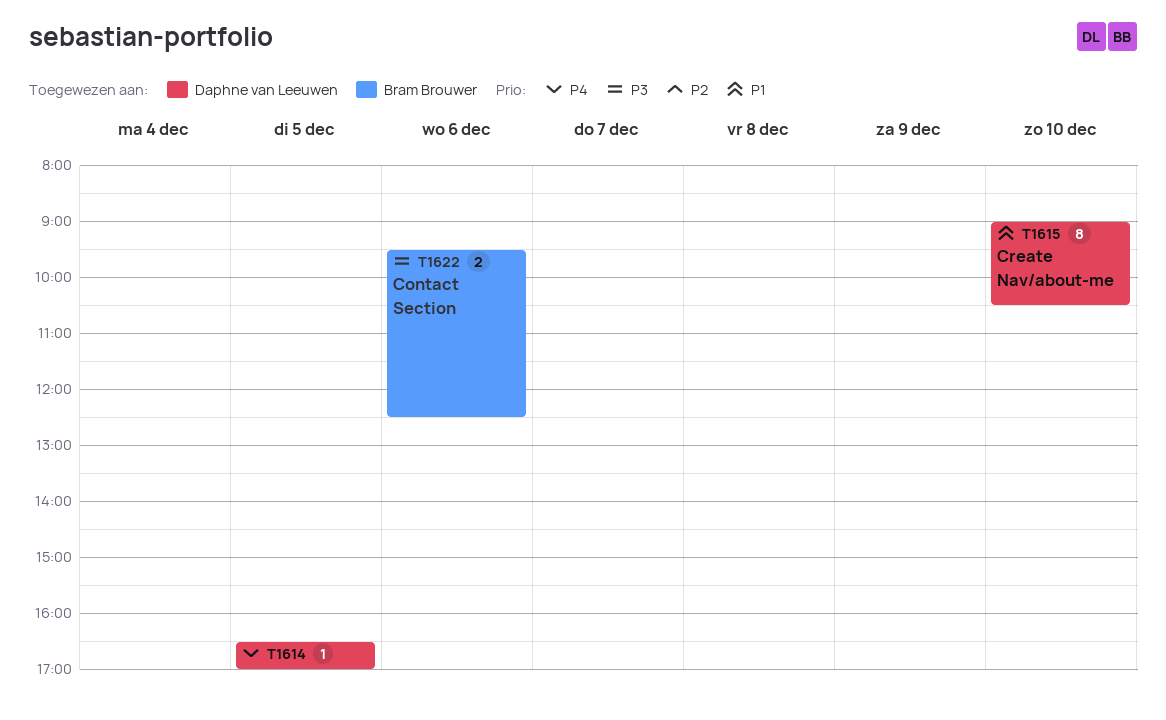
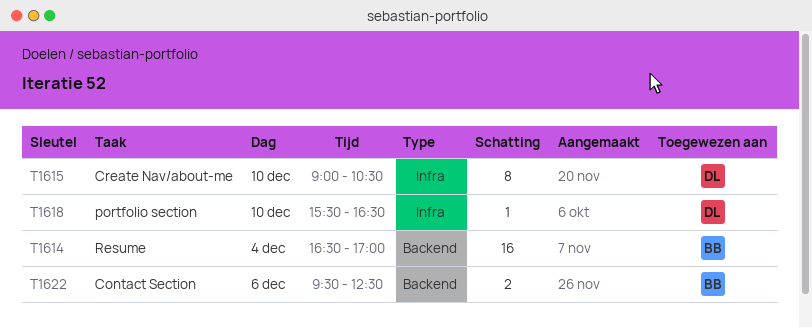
T1614, owner: Daphne van Leeuwen -> Bram Brouwer
T1614, estimate: 1 -> 16
T1614, day: Dec 5 -> Dec 4
T1618: none -> present

